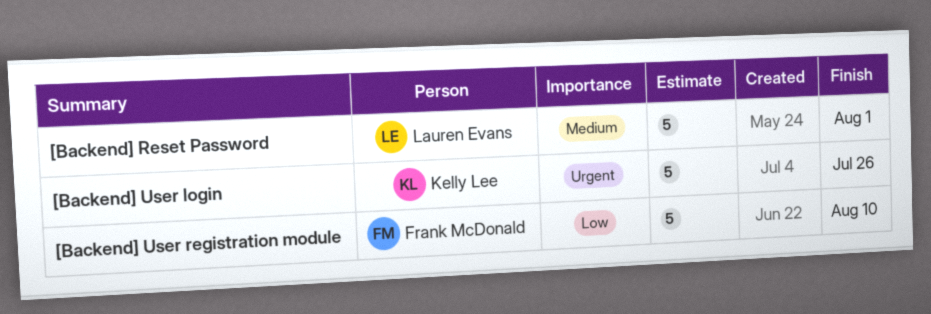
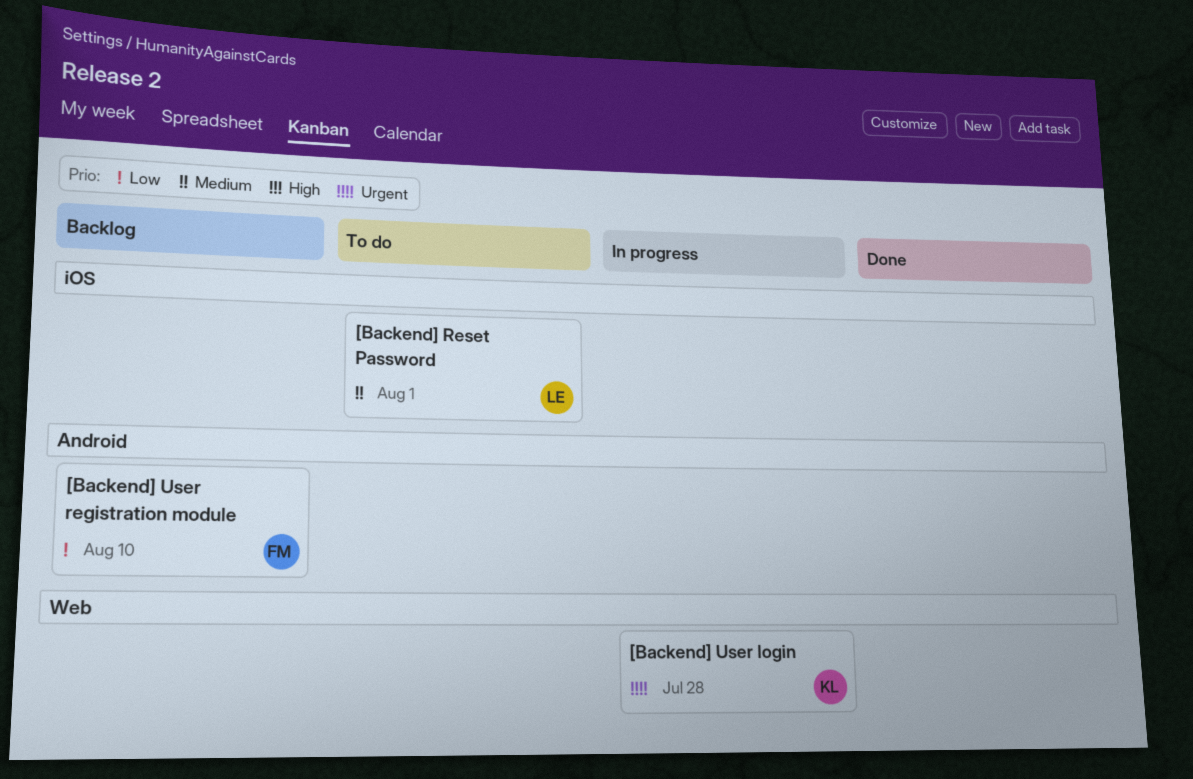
[Backend] User login, due: Jul 26 -> Jul 28

